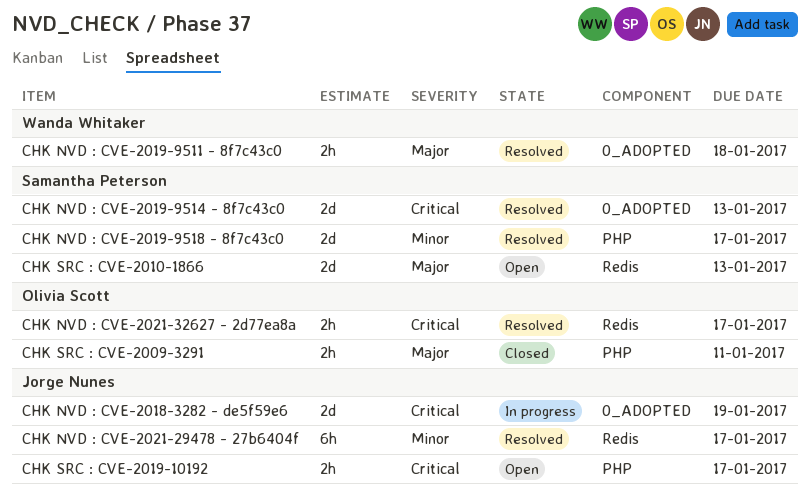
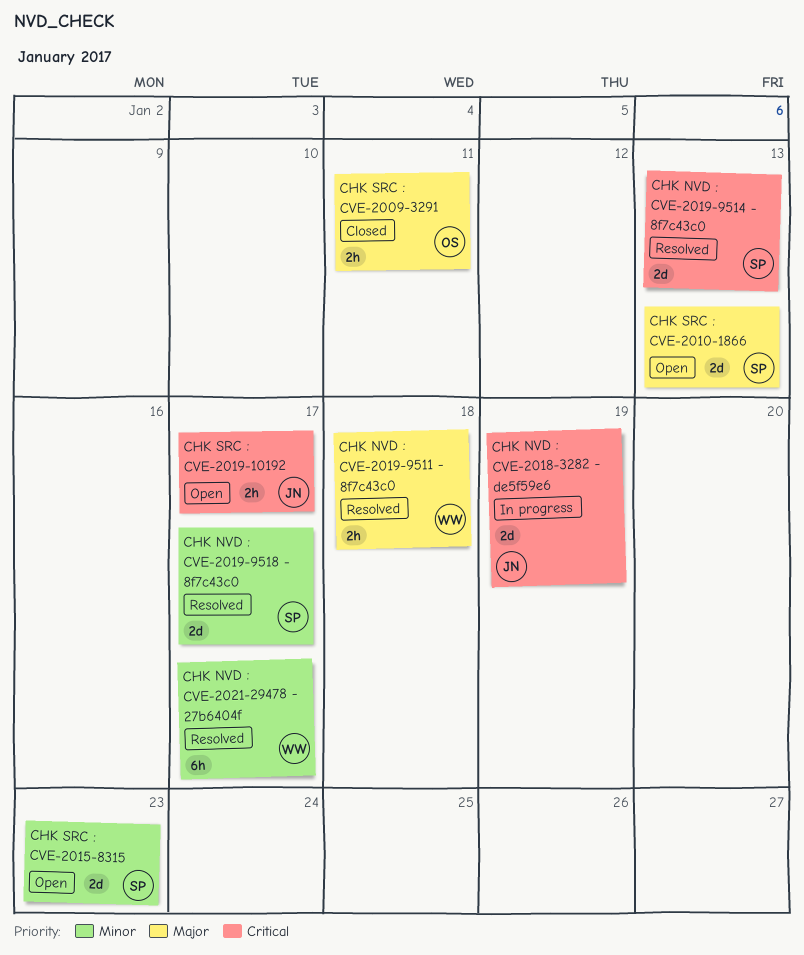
CHK NVD : CVE-2021-29478 - 27b6404f, owner: Jorge Nunes -> Wanda Whitaker
CHK NVD : CVE-2021-32627 - 2d77ea8a: present -> none
CHK SRC : CVE-2015-8315: none -> present

